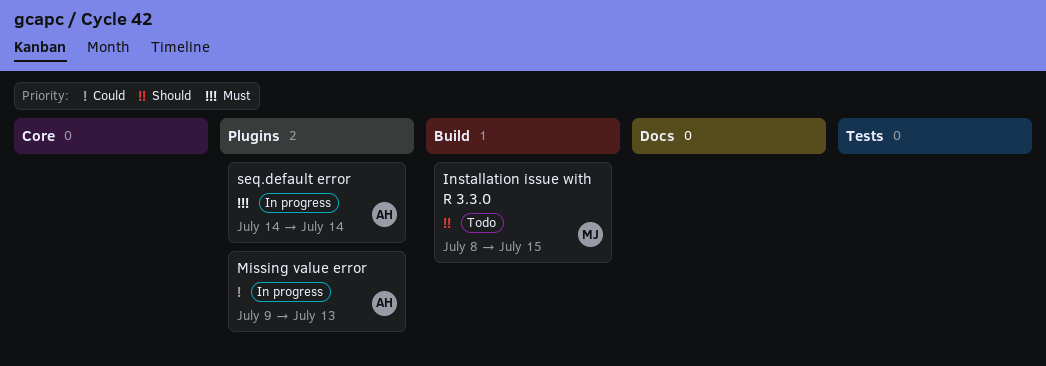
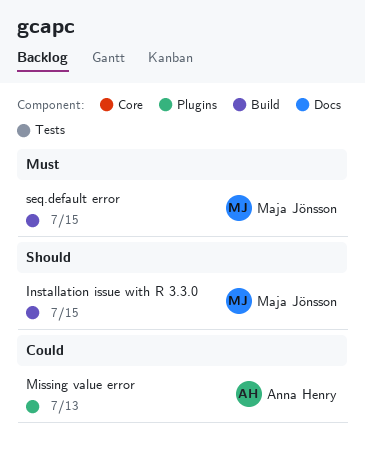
seq.default error, owner: Anna Henry -> Maja Jönsson
seq.default error, label: Plugins -> Build
seq.default error, due: Jul 14 -> Jul 15

